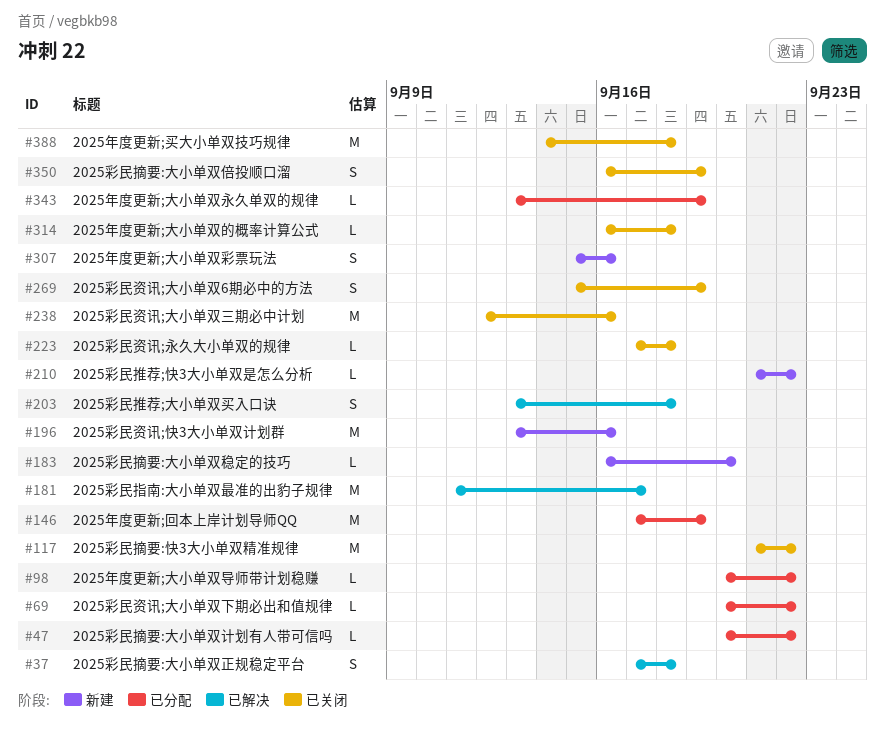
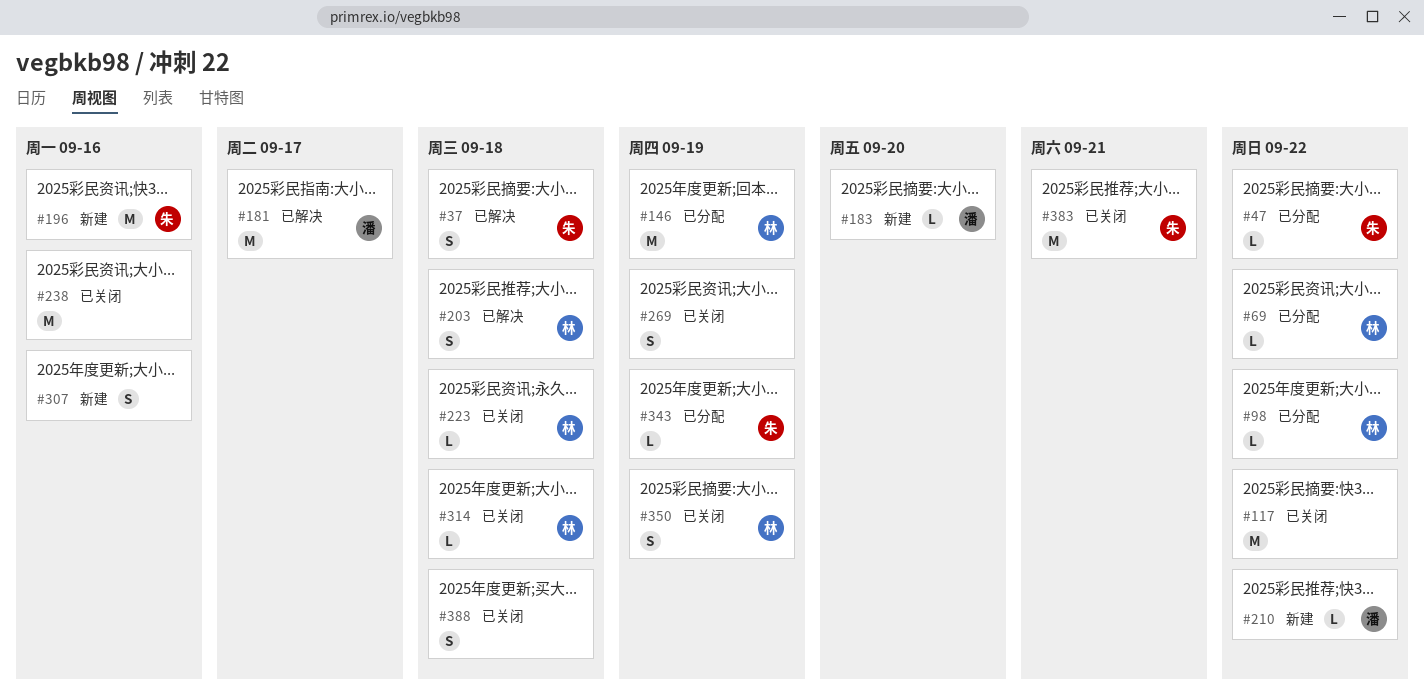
#383: none -> present
#388, estimate: M -> S

